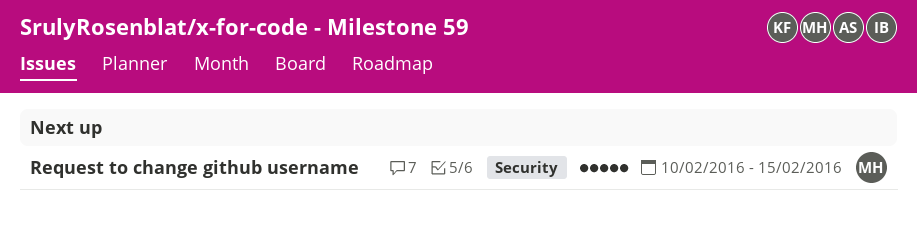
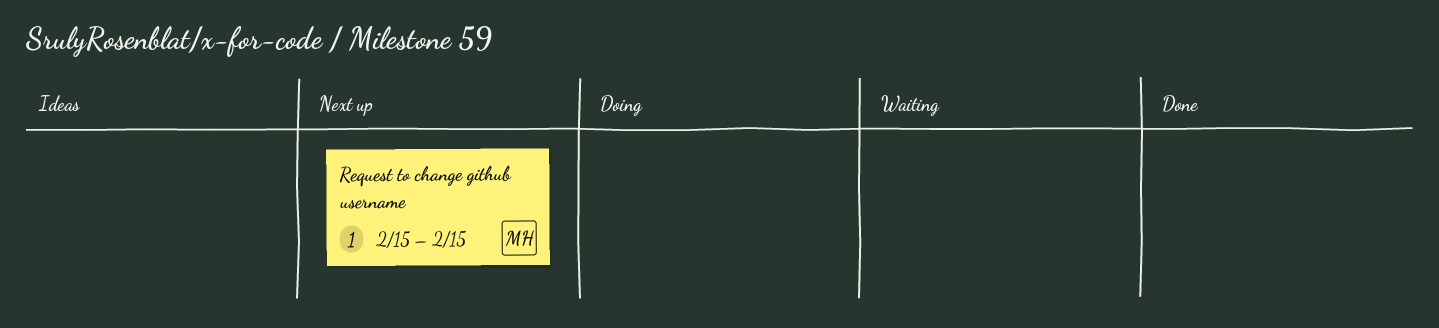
Request to change github username, estimate: 5 -> 1
Request to change github username, start: Feb 10 -> Feb 15

